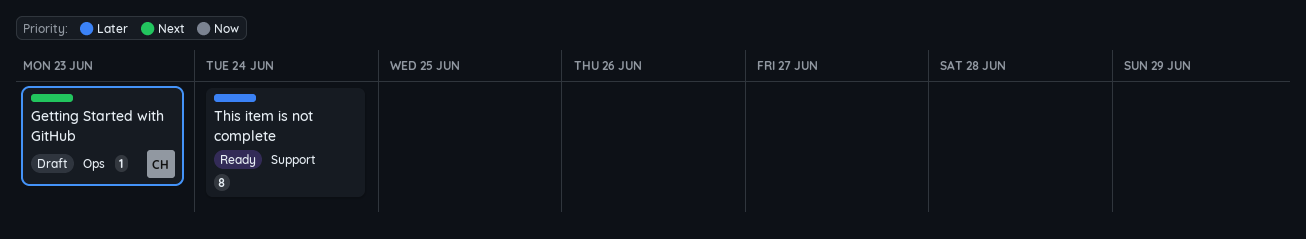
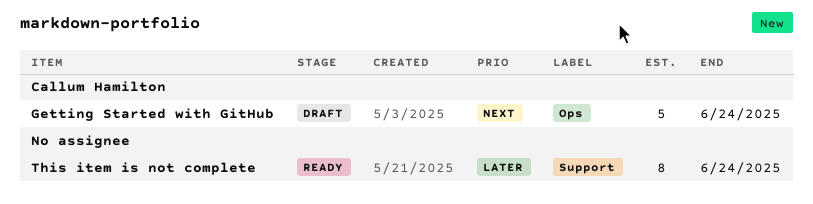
Getting Started with GitHub, estimate: 1 -> 5
Getting Started with GitHub, due: Jun 23 -> Jun 24

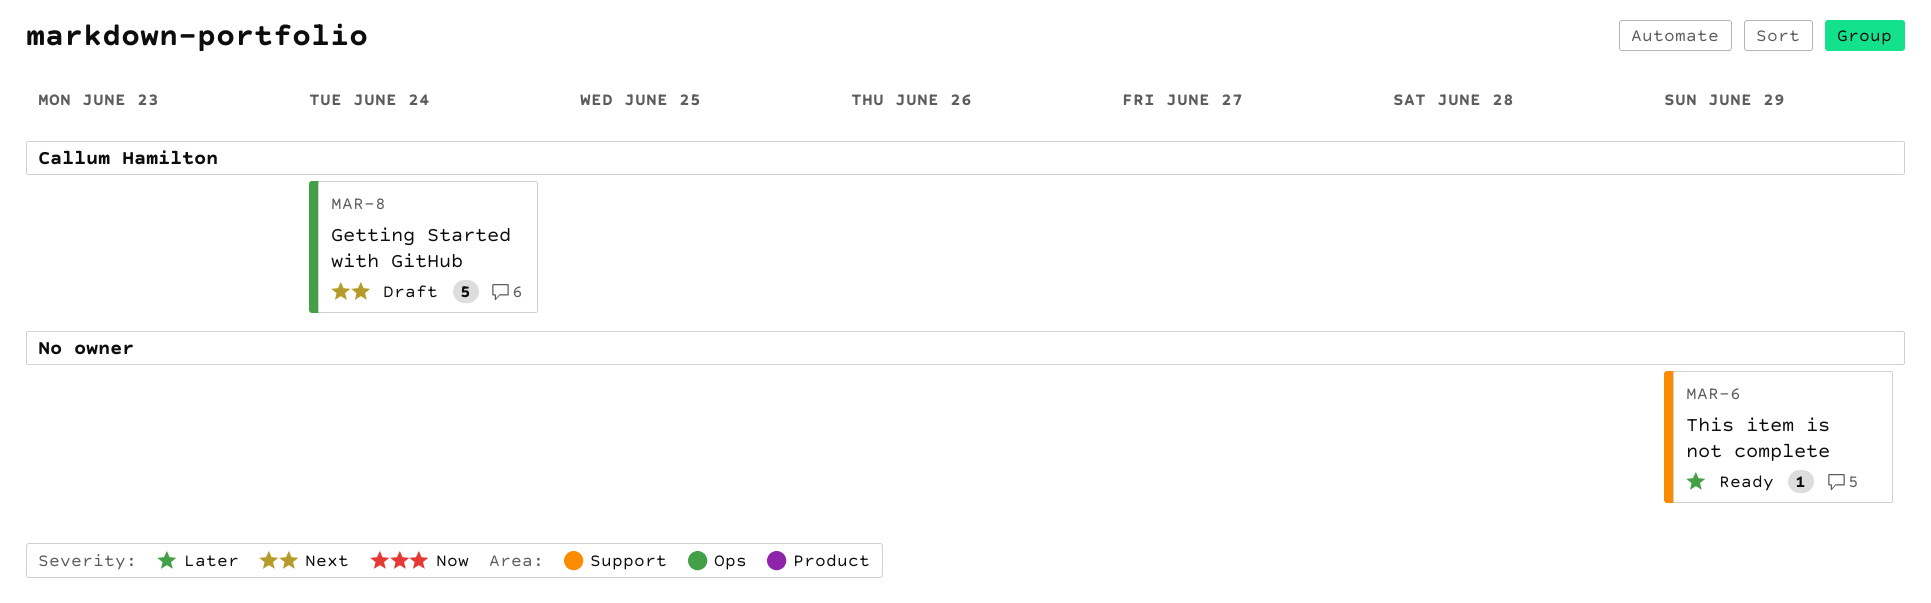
This item is not complete, estimate: 8 -> 1
This item is not complete, due: Jun 24 -> Jun 29

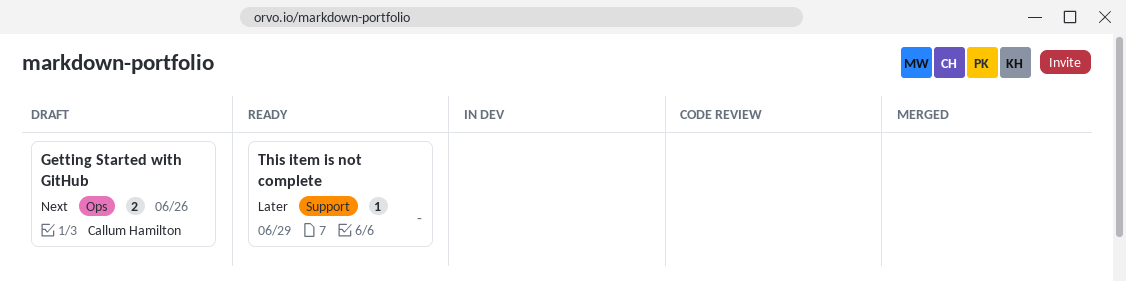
Getting Started with GitHub, estimate: 5 -> 2
Getting Started with GitHub, due: Jun 24 -> Jun 26

